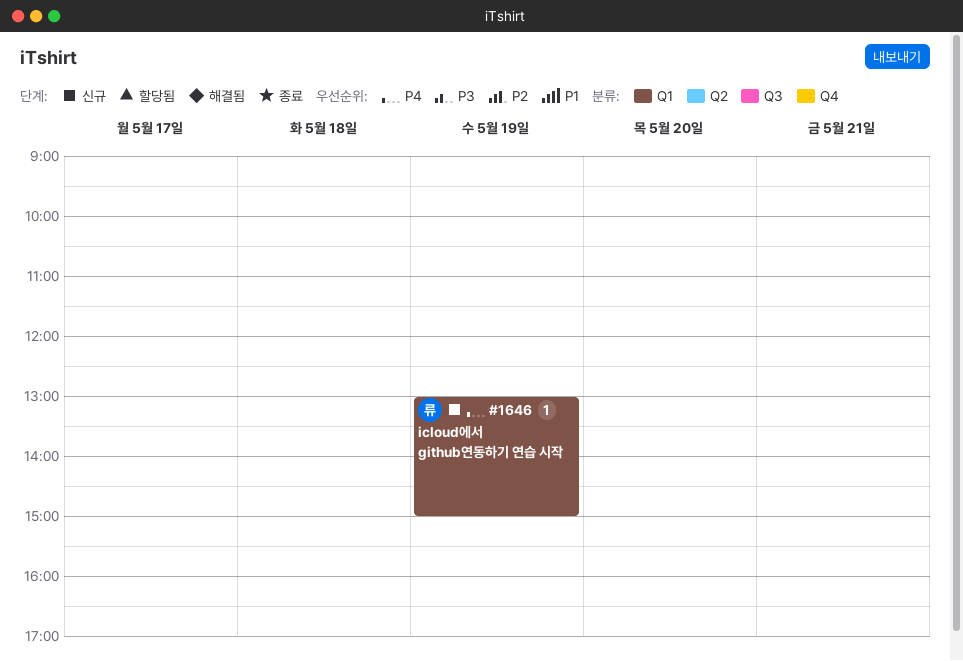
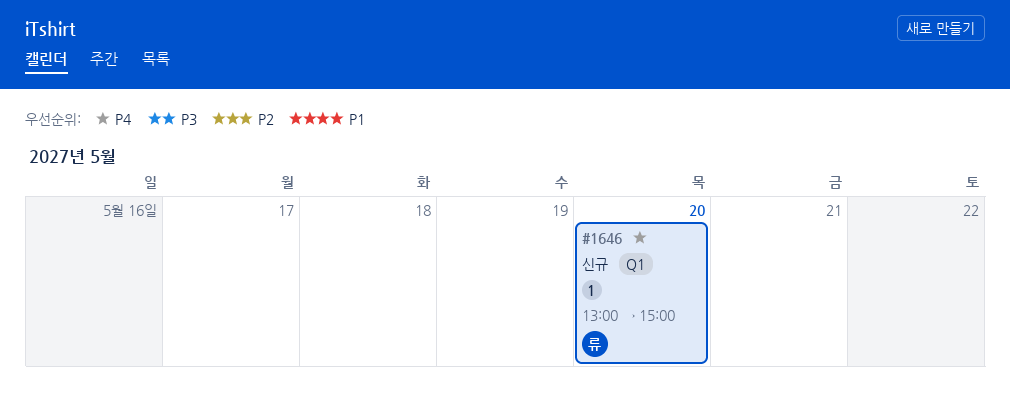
#1646, day: May 19 -> May 20

